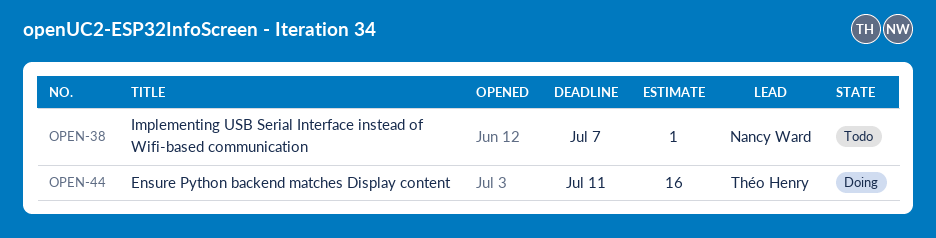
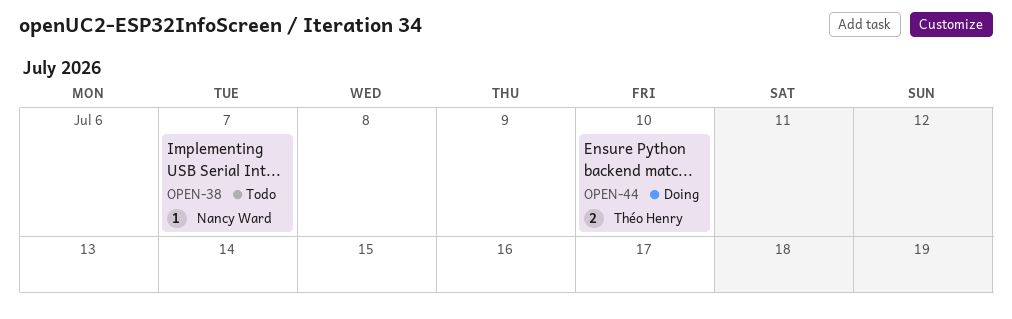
OPEN-44, estimate: 16 -> 2
OPEN-44, due: Jul 11 -> Jul 10

